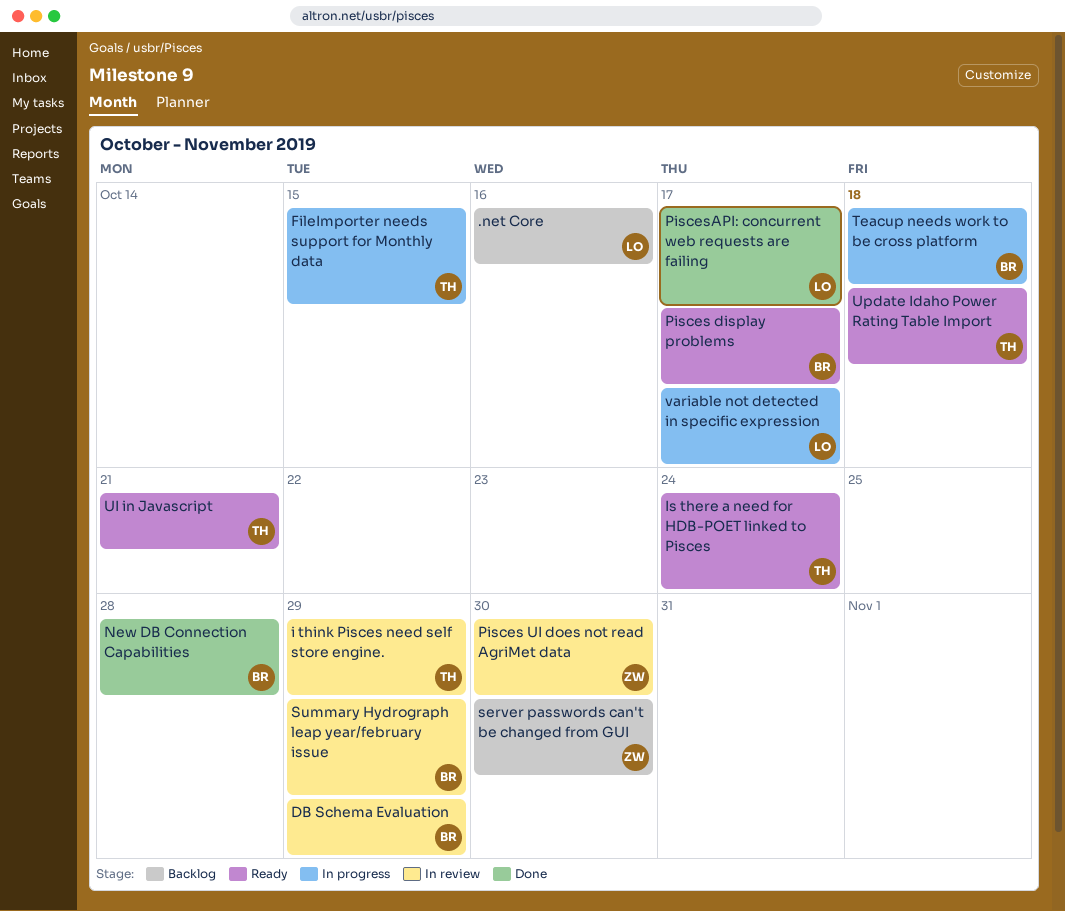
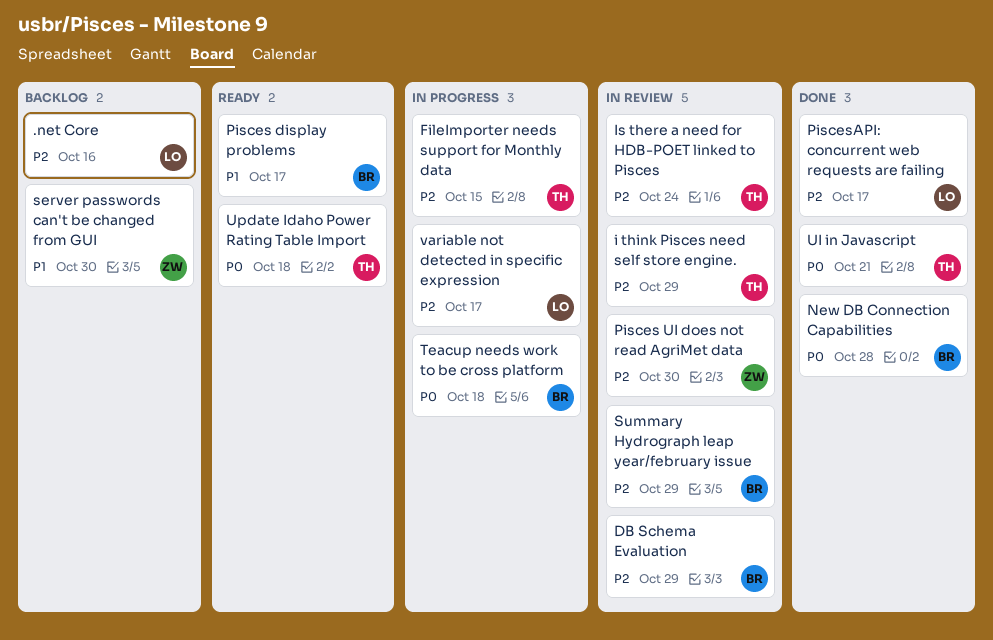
Is there a need for HDB-POET linked to Pisces, status: Ready -> In review
UI in Javascript, status: Ready -> Done

